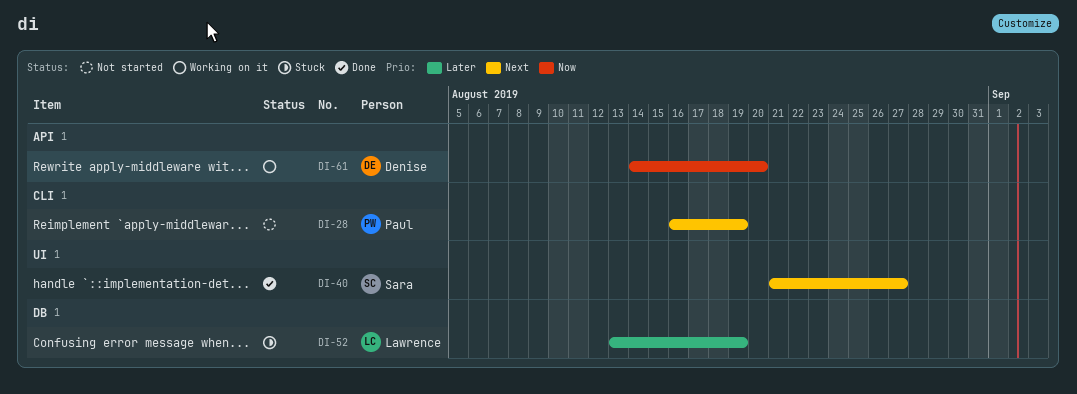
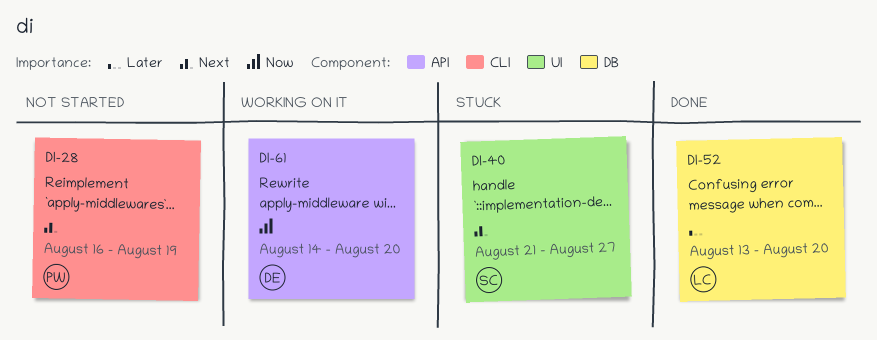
DI-40, status: Done -> Stuck
DI-52, status: Stuck -> Done
DI-52, due: Aug 19 -> Aug 20

